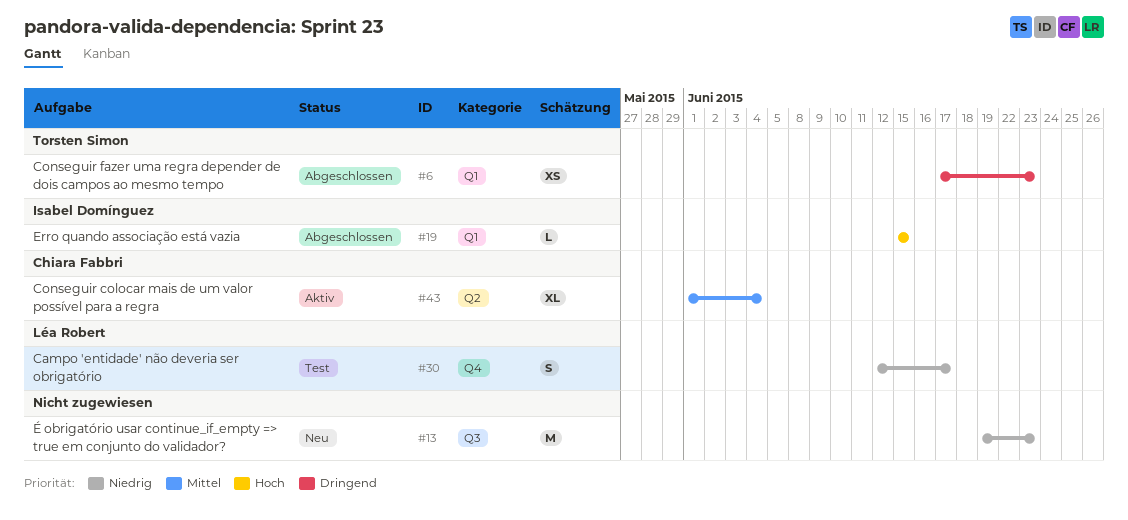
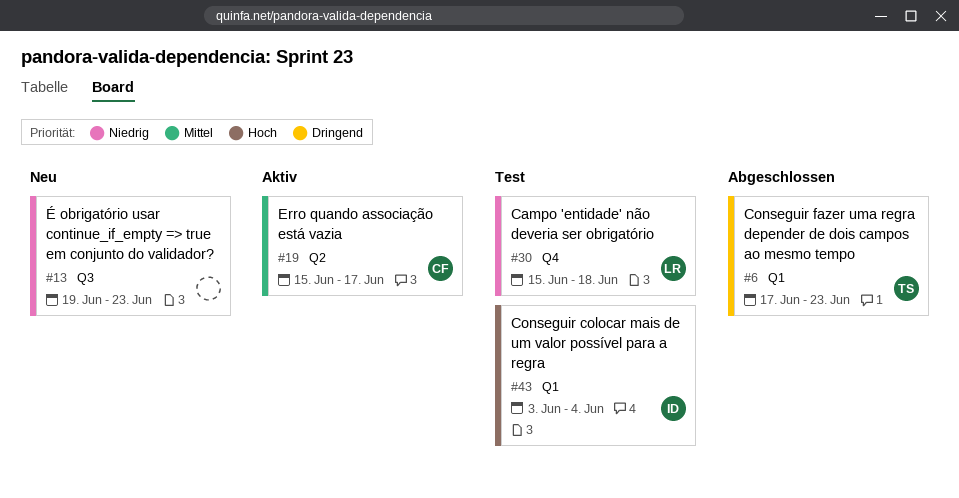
#19, status: Abgeschlossen -> Aktiv
#19, owner: Isabel Domínguez -> Chiara Fabbri
#19, priority: Hoch -> Mittel
#19, label: Q1 -> Q2
#19, due: Jun 15 -> Jun 17
#30, start: Jun 12 -> Jun 15
#30, due: Jun 17 -> Jun 18
#43, status: Aktiv -> Test
#43, owner: Chiara Fabbri -> Isabel Domínguez
#43, priority: Mittel -> Hoch
#43, label: Q2 -> Q1
#43, start: Jun 1 -> Jun 3

